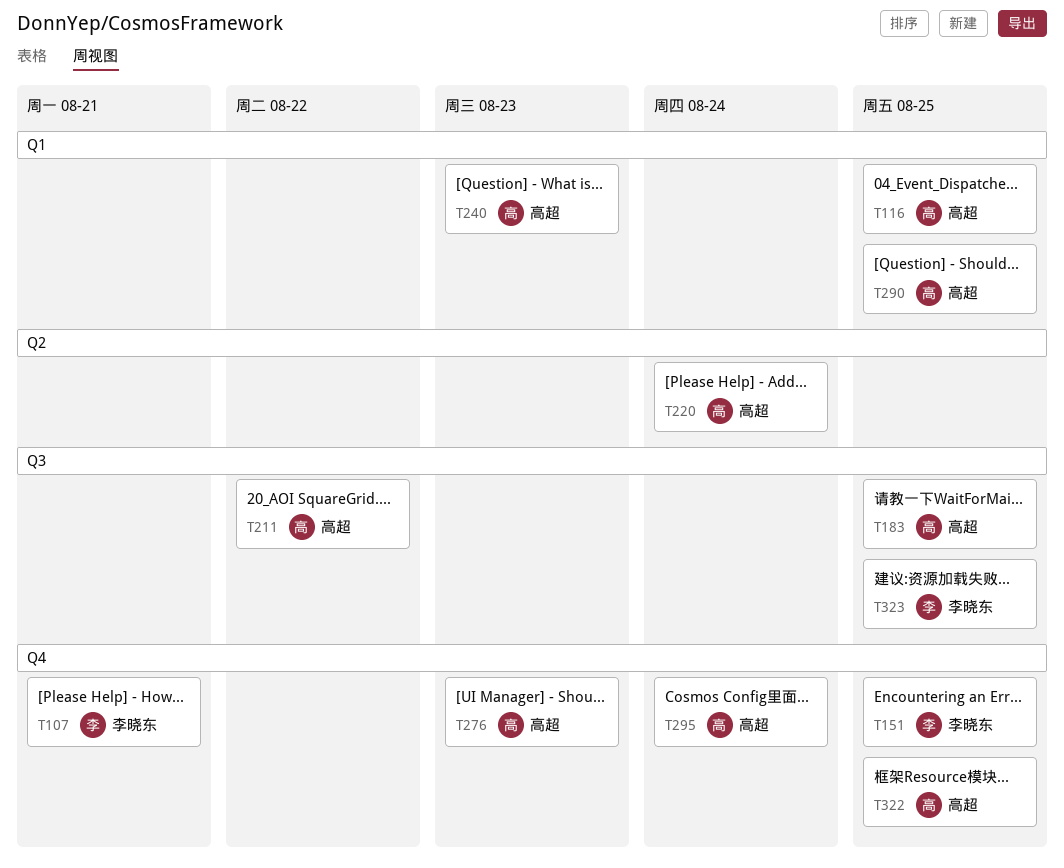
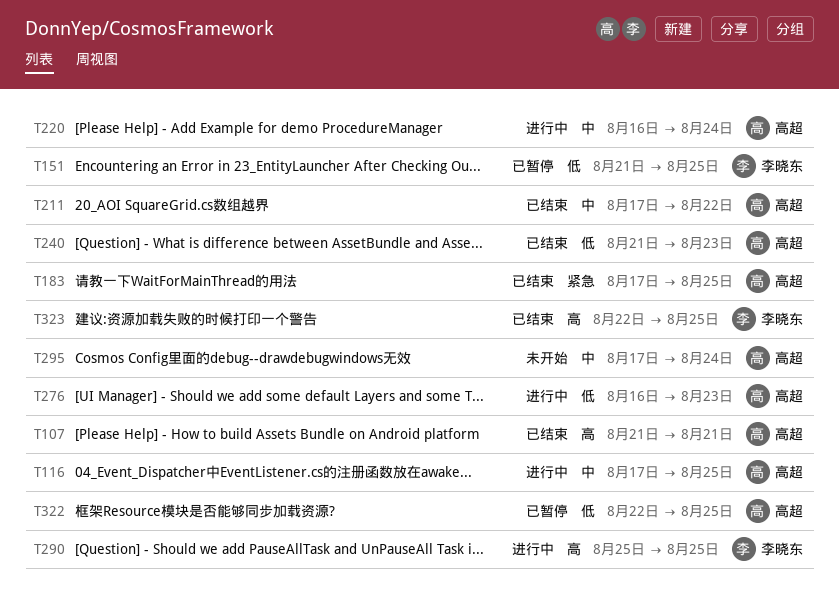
T107, owner: 李晓东 -> 高超
T290, owner: 高超 -> 李晓东

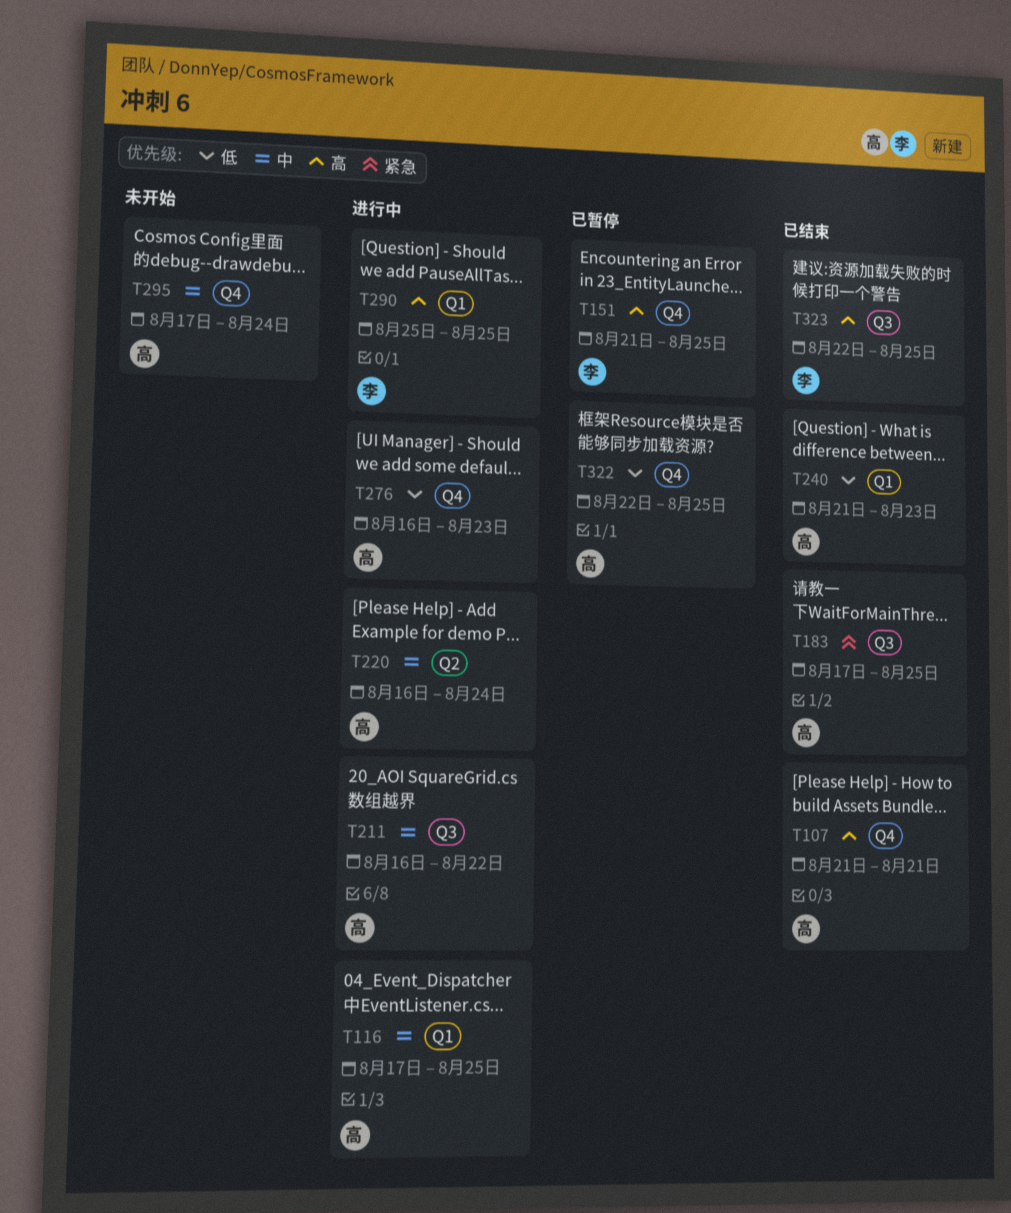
T151, priority: 低 -> 高
T211, status: 已结束 -> 进行中
T211, start: Aug 17 -> Aug 16

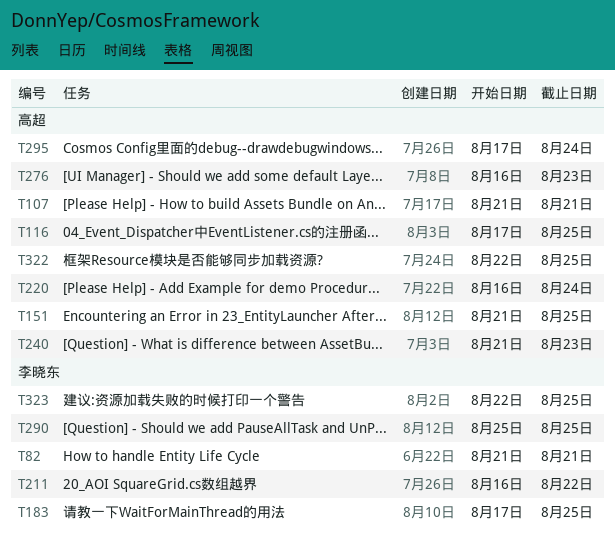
T82: none -> present
T151, owner: 李晓东 -> 高超
T183, owner: 高超 -> 李晓东
T211, owner: 高超 -> 李晓东

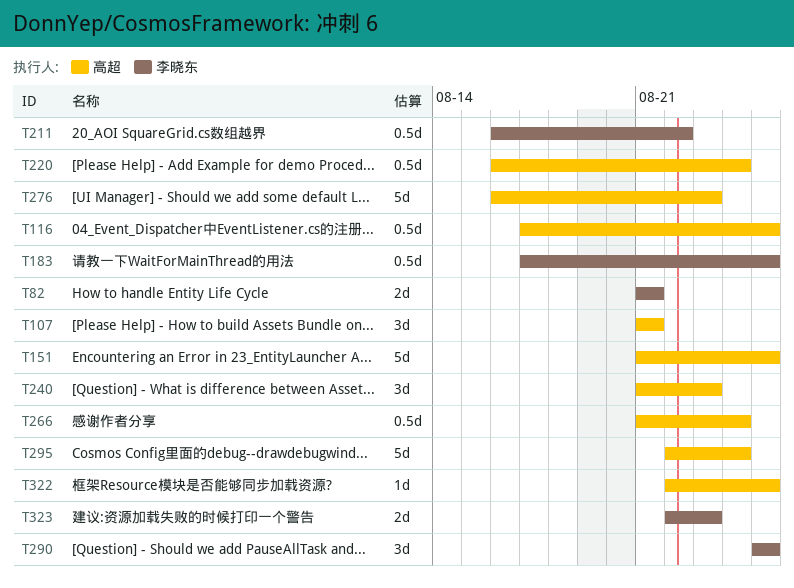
T266: none -> present
T295, start: Aug 17 -> Aug 22
T323, due: Aug 25 -> Aug 23

